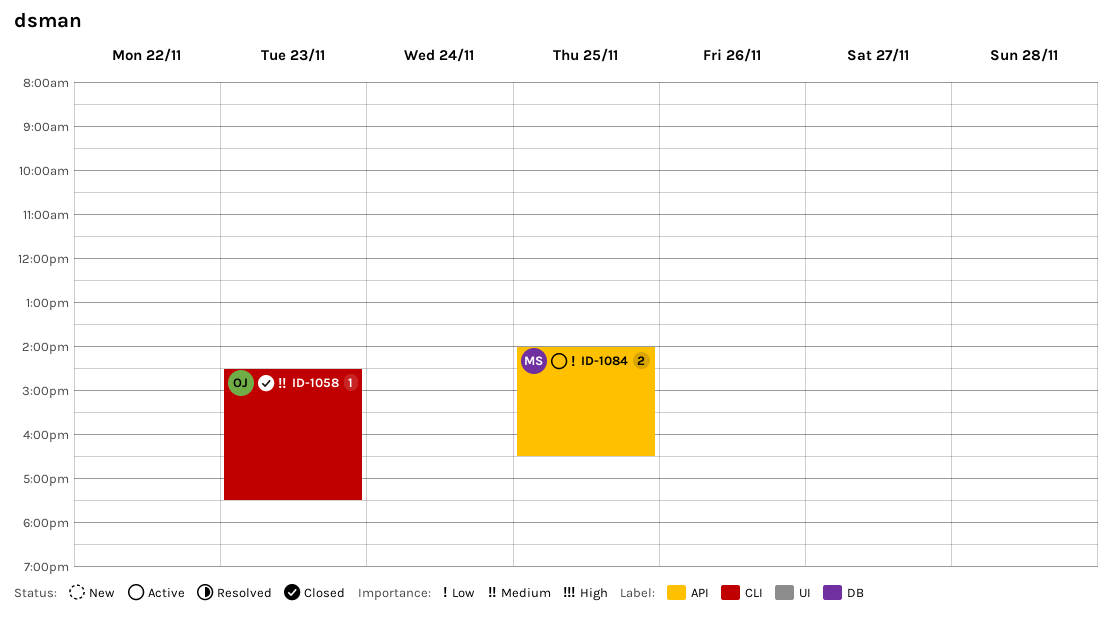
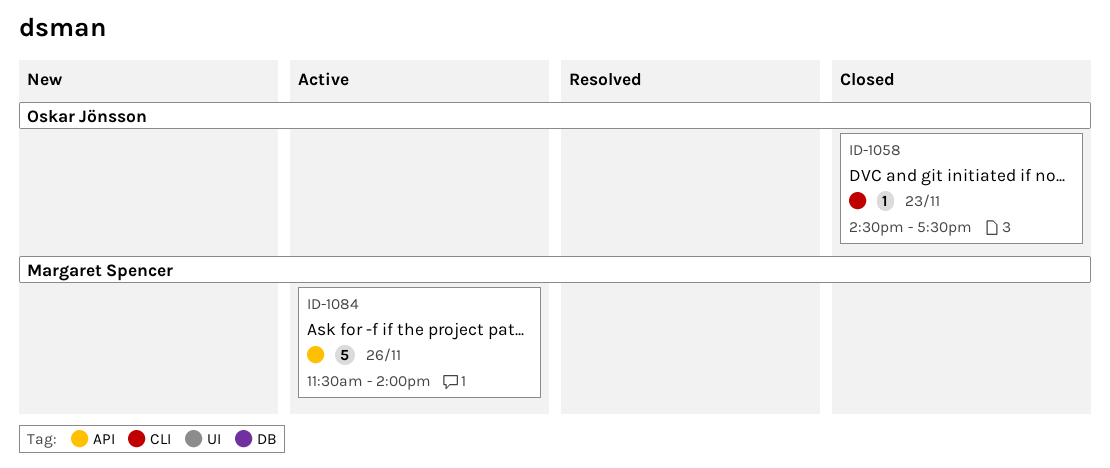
ID-1084, estimate: 2 -> 5
ID-1084, day: Nov 25 -> Nov 26
ID-1084, begins: 14:00 -> 11:30
ID-1084, ends: 16:30 -> 14:00

